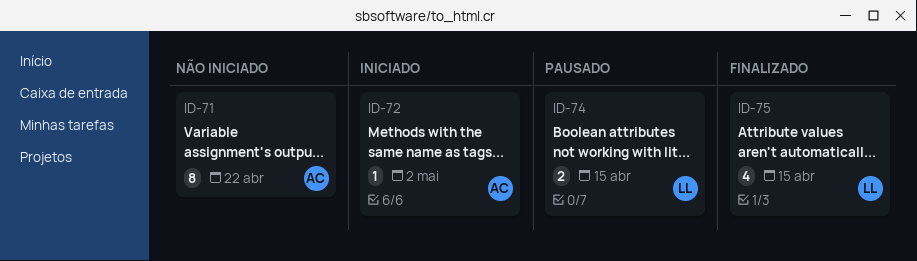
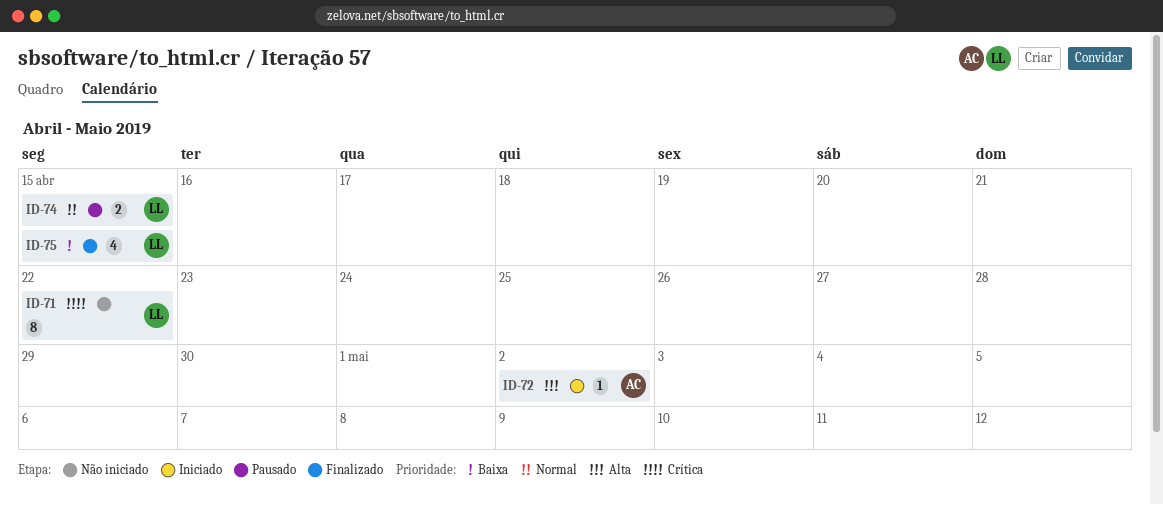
ID-71, owner: AC -> LL

